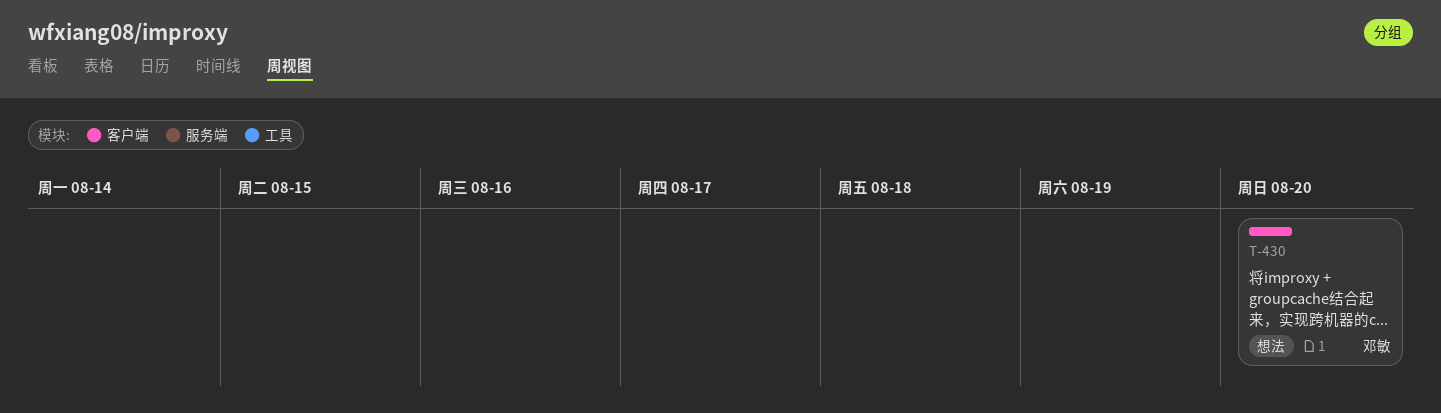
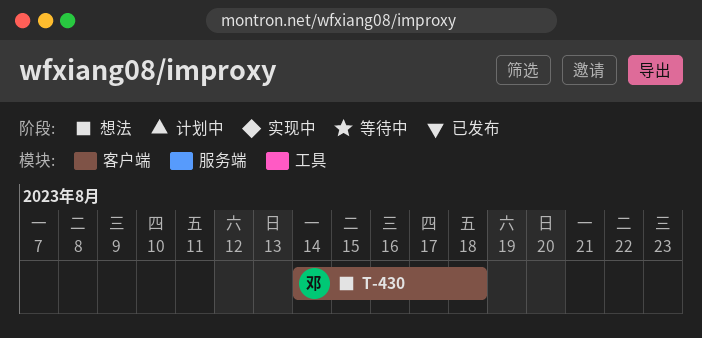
T-430, due: Aug 20 -> Aug 18

